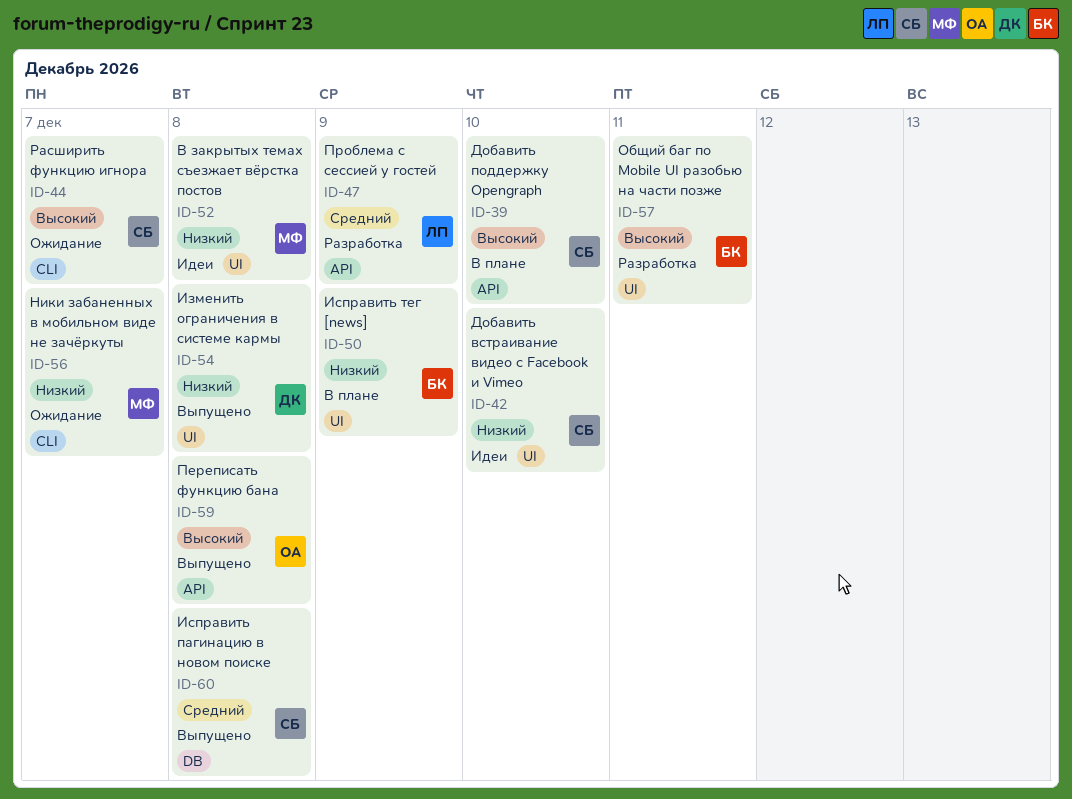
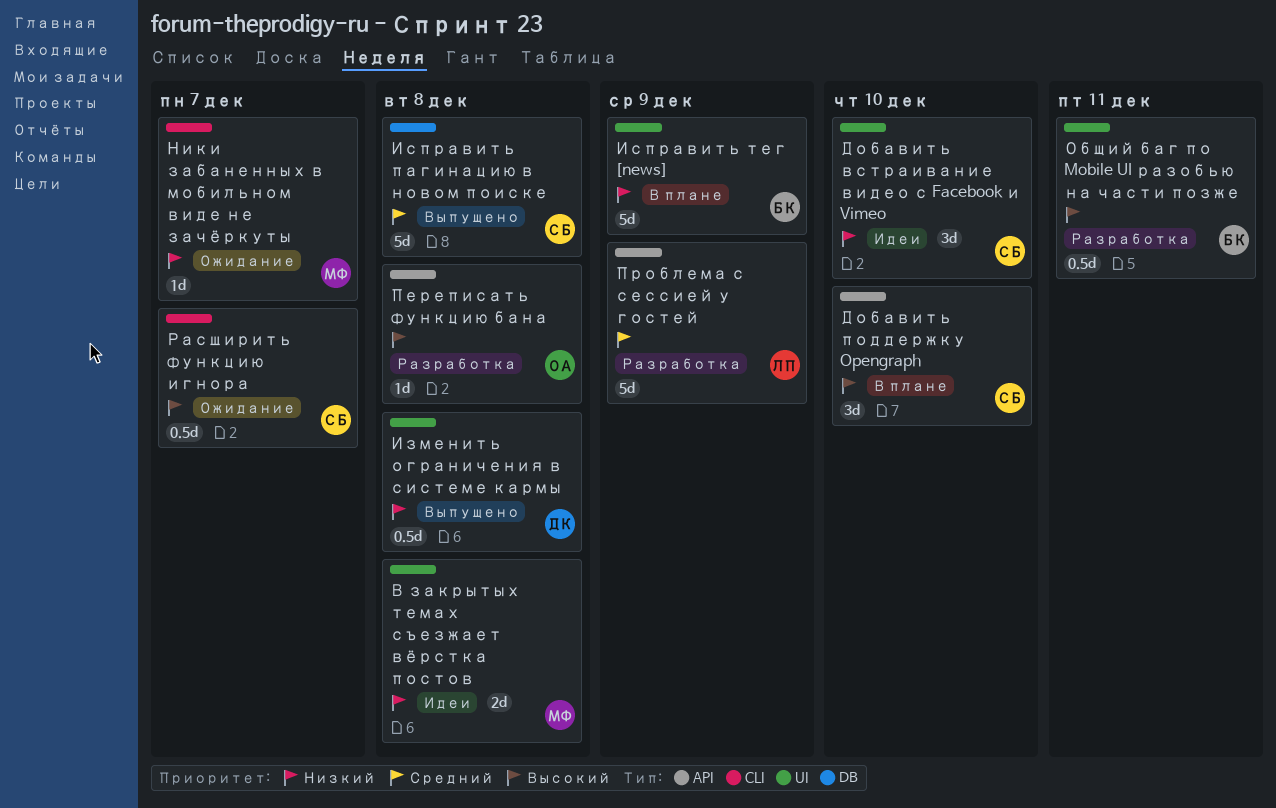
Переписать функцию бана, status: Выпущено -> Разработка

